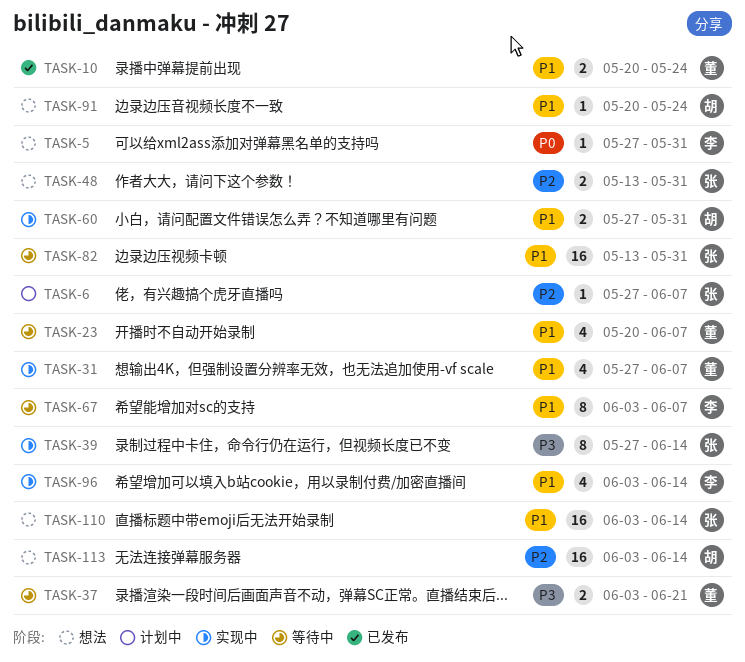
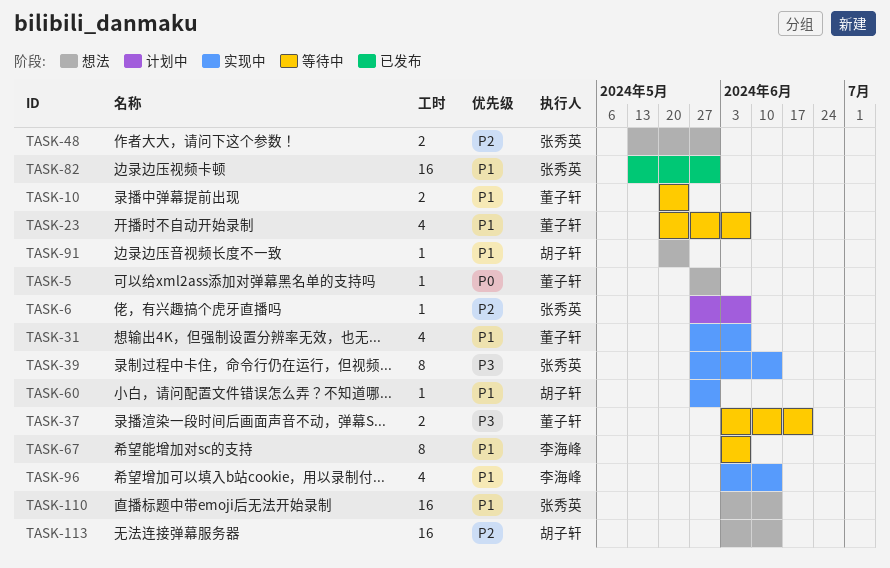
TASK-5, owner: 李海峰 -> 董子轩
TASK-10, status: 已发布 -> 等待中
TASK-60, estimate: 2 -> 1
TASK-82, status: 等待中 -> 已发布

